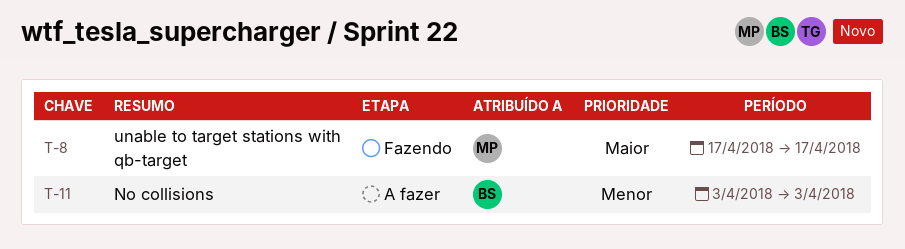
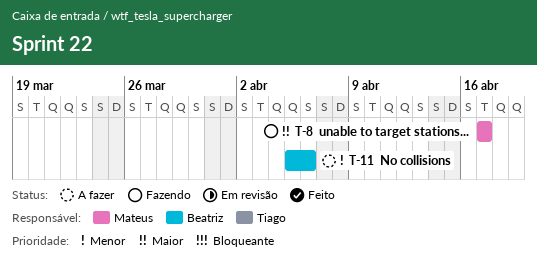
T-11, start: Apr 3 -> Apr 5
T-11, due: Apr 3 -> Apr 6

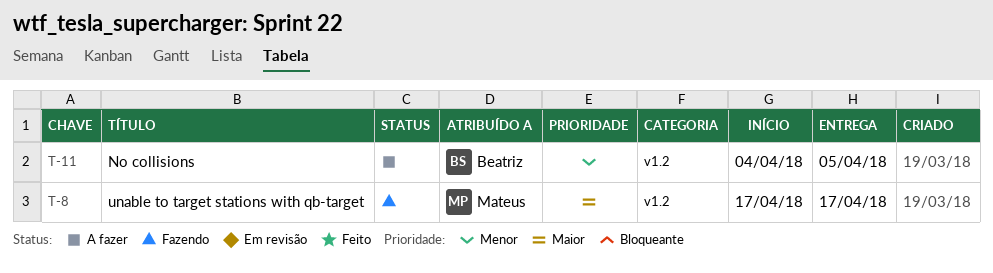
T-11, start: Apr 5 -> Apr 4
T-11, due: Apr 6 -> Apr 5

